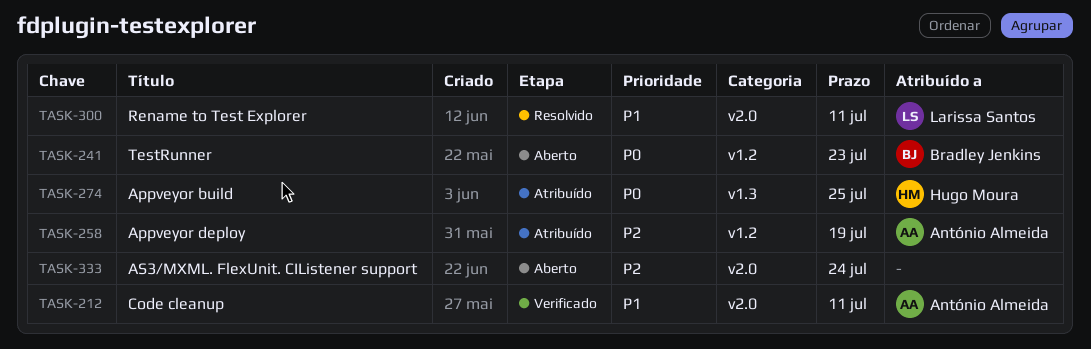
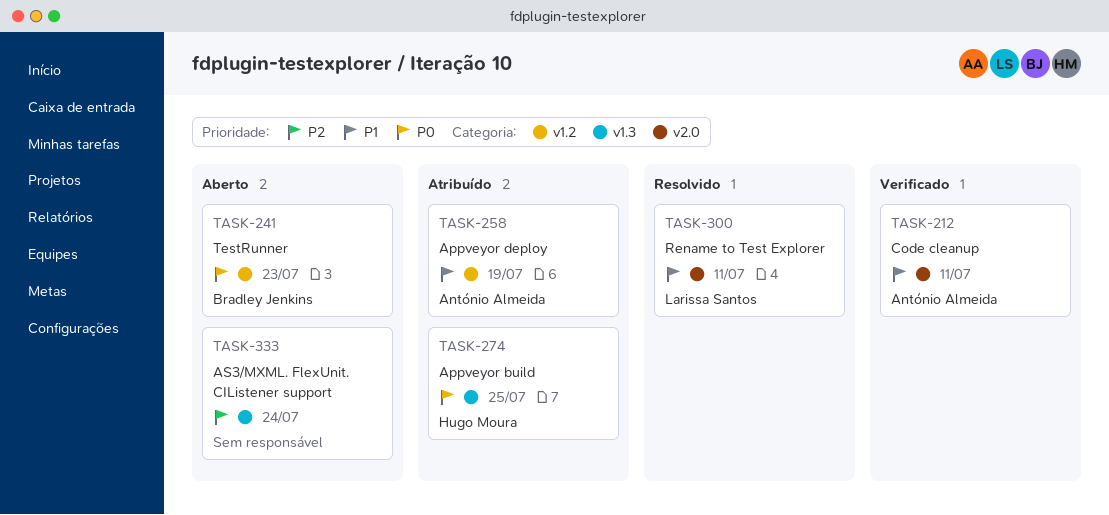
TASK-258, priority: P2 -> P1
TASK-333, label: v2.0 -> v1.3

